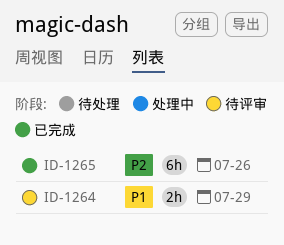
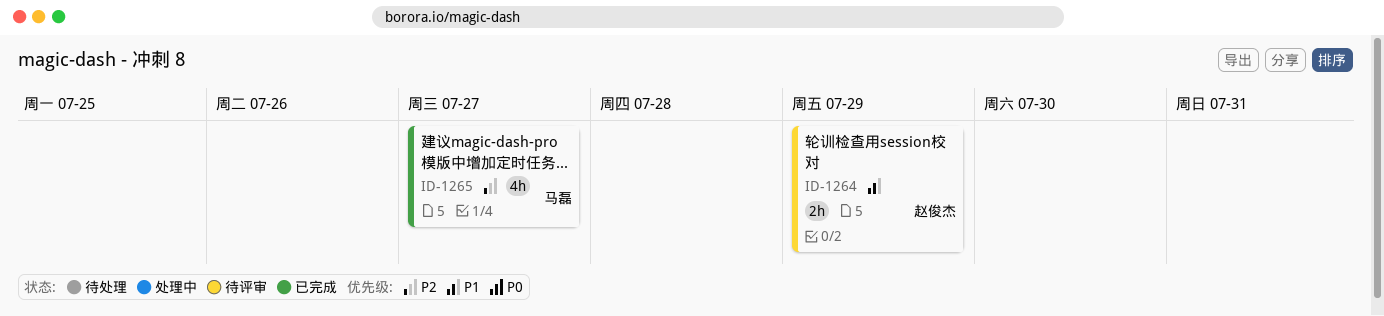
ID-1265, estimate: 6h -> 4h
ID-1265, due: Jul 26 -> Jul 27

